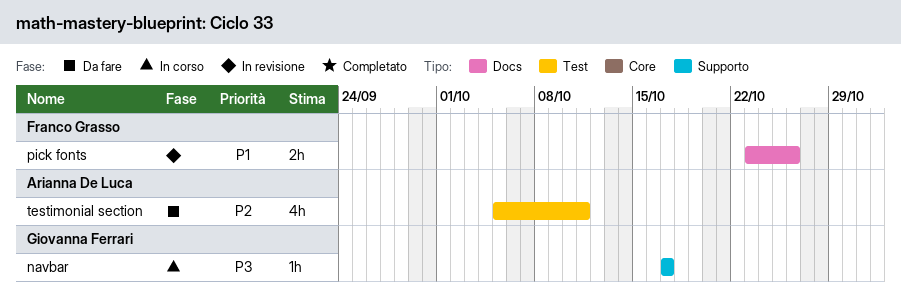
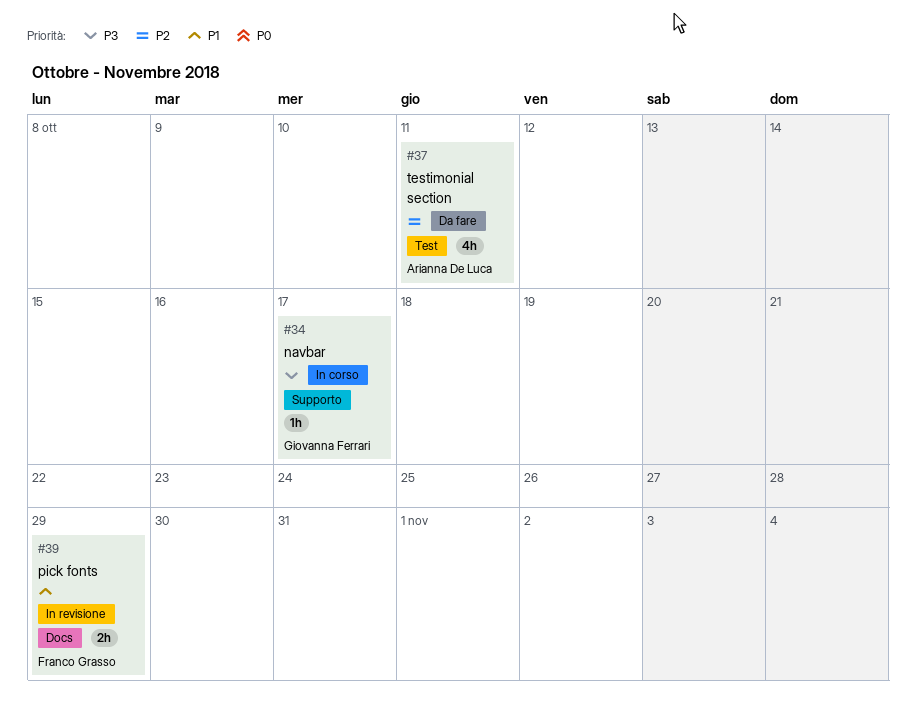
pick fonts, due: Oct 26 -> Oct 29

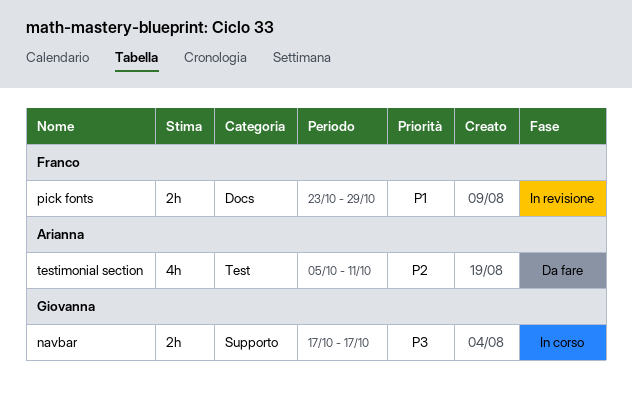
navbar, estimate: 1h -> 2h

